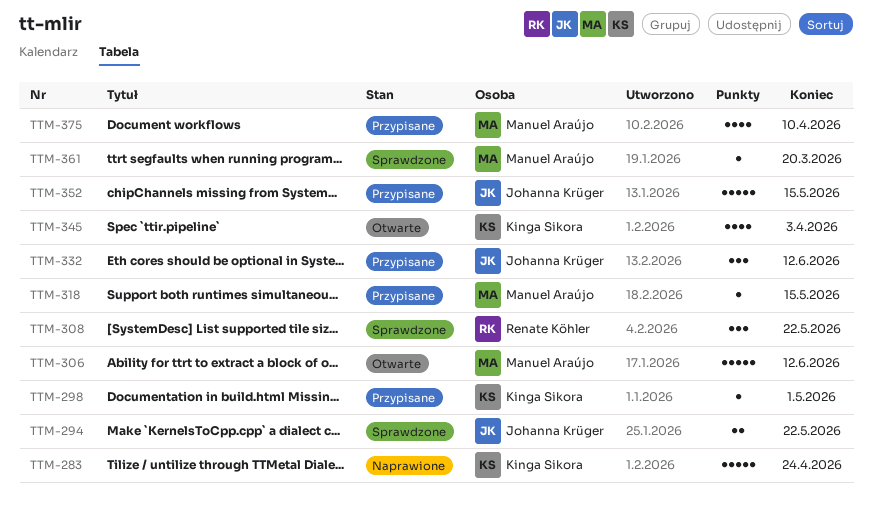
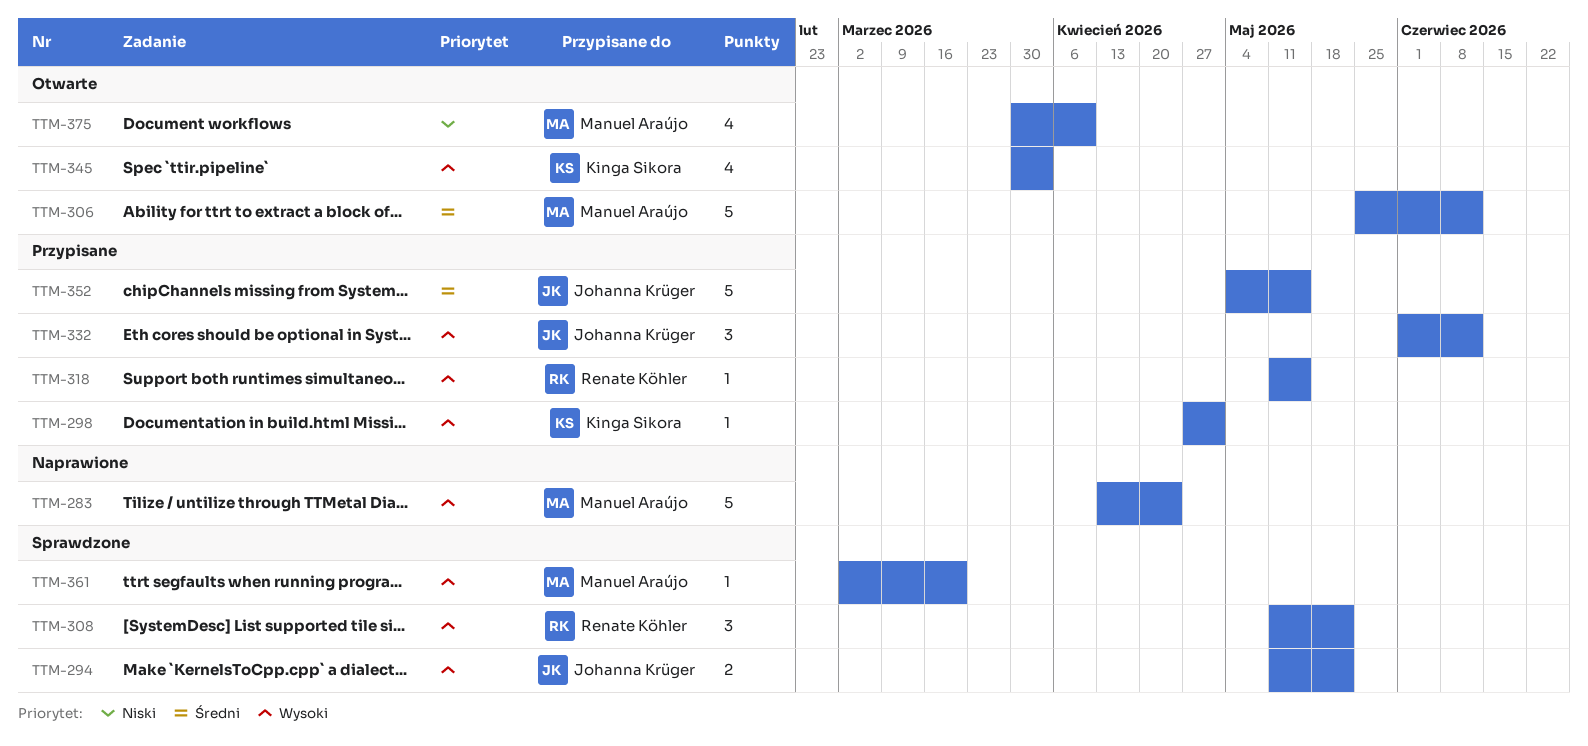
TTM-283, owner: Kinga Sikora -> Manuel Araújo
TTM-318, owner: Manuel Araújo -> Renate Köhler
TTM-375, status: Przypisane -> Otwarte

